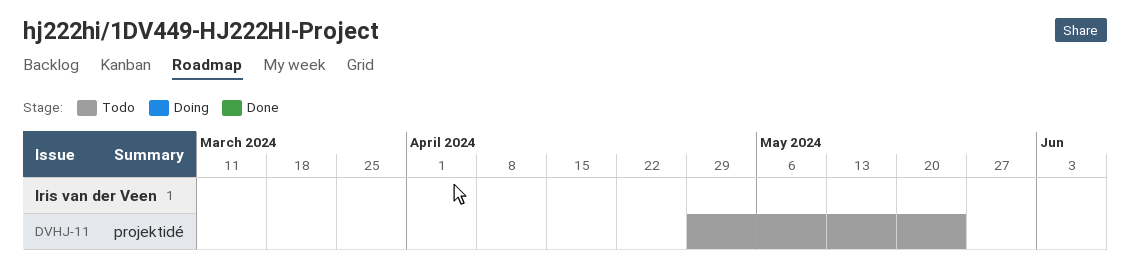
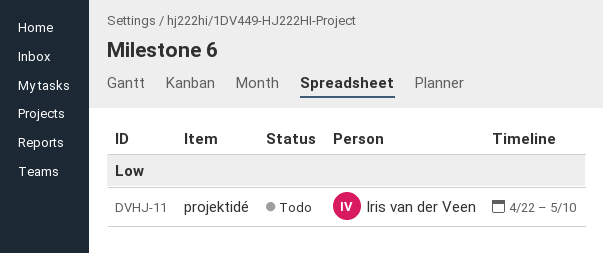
DVHJ-11, start: Apr 29 -> Apr 22
DVHJ-11, due: May 24 -> May 10

